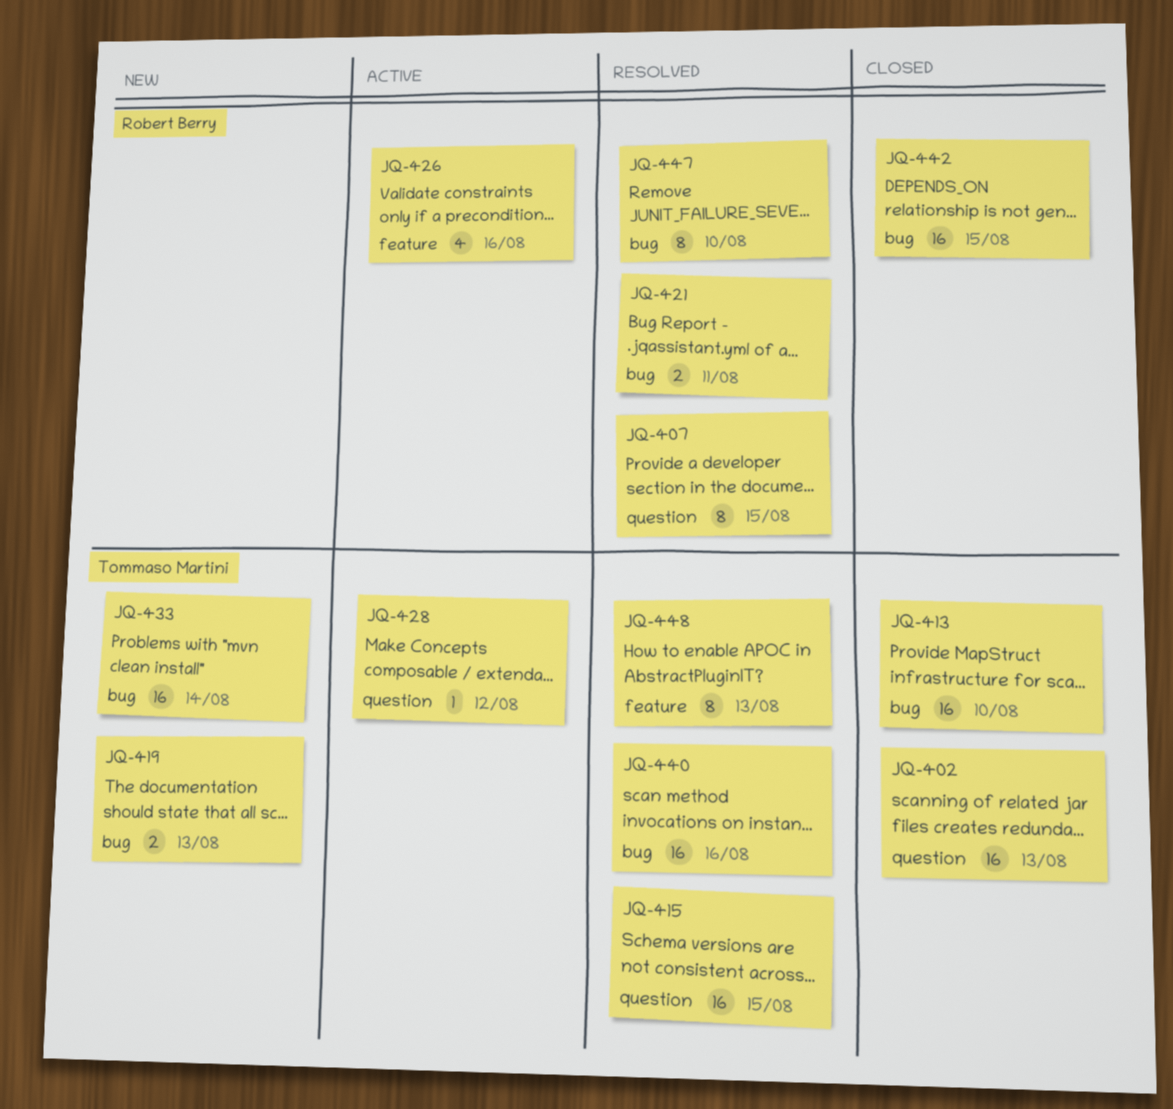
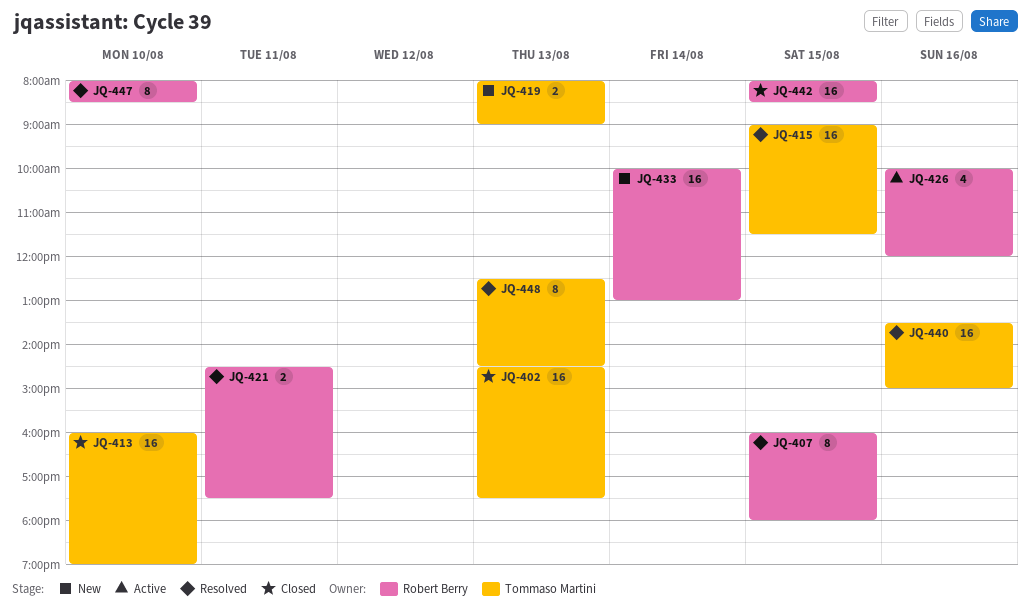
JQ-428: present -> none
JQ-433, owner: Tommaso Martini -> Robert Berry

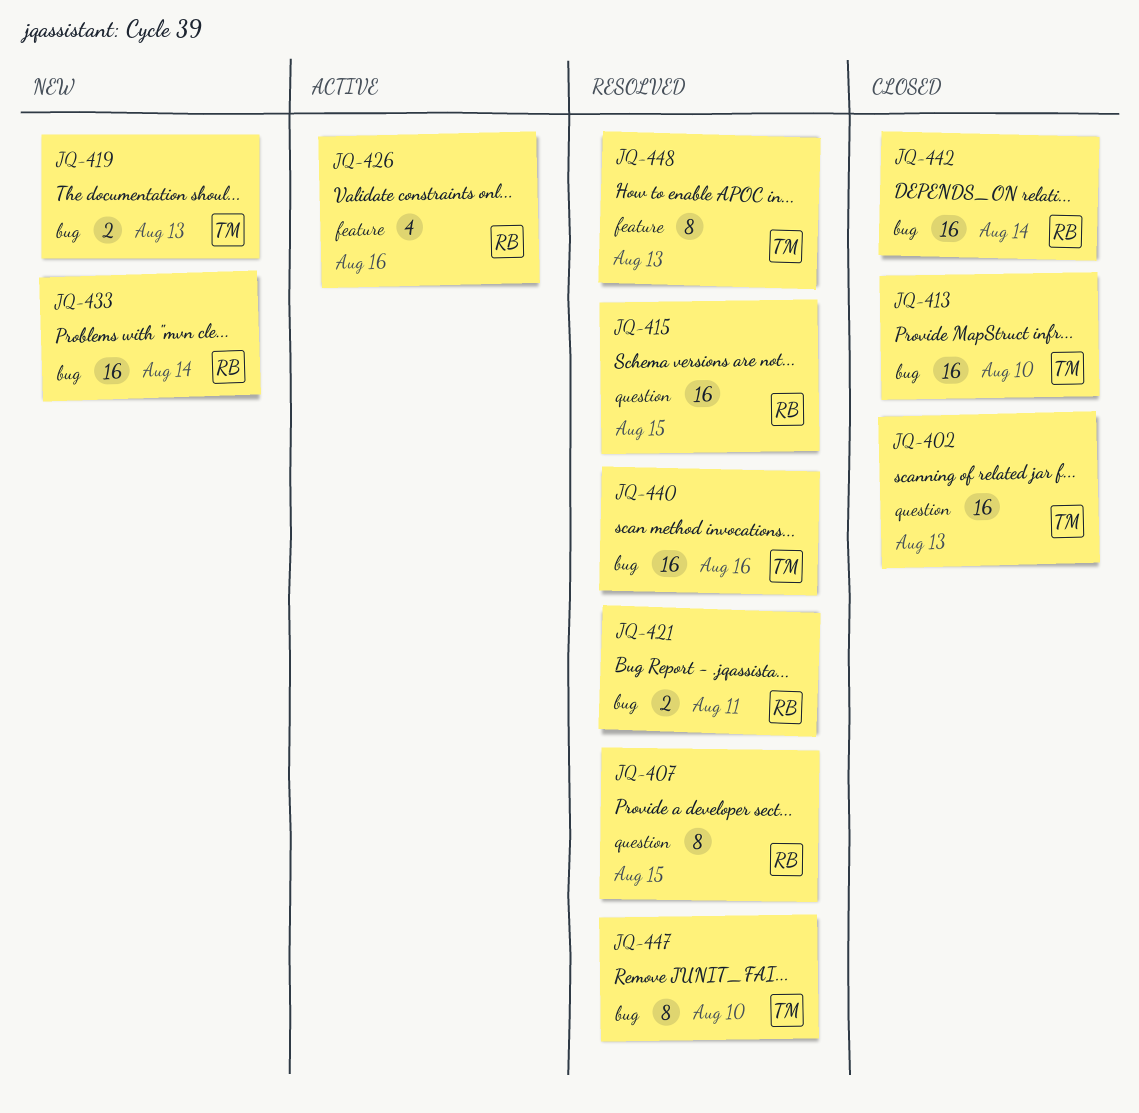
JQ-415, owner: Tommaso Martini -> Robert Berry
JQ-442, day: Aug 15 -> Aug 14
JQ-447, owner: Robert Berry -> Tommaso Martini

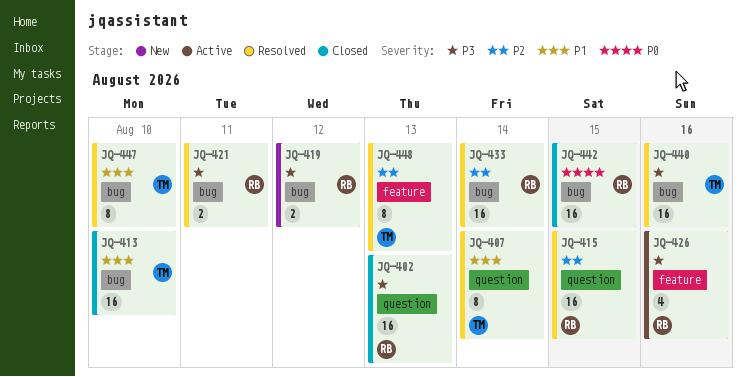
JQ-402, owner: TM -> RB
JQ-407, owner: RB -> TM
JQ-407, day: Aug 15 -> Aug 14
JQ-419, owner: TM -> RB
JQ-419, day: Aug 13 -> Aug 12
JQ-433, status: New -> Resolved
JQ-442, day: Aug 14 -> Aug 15

